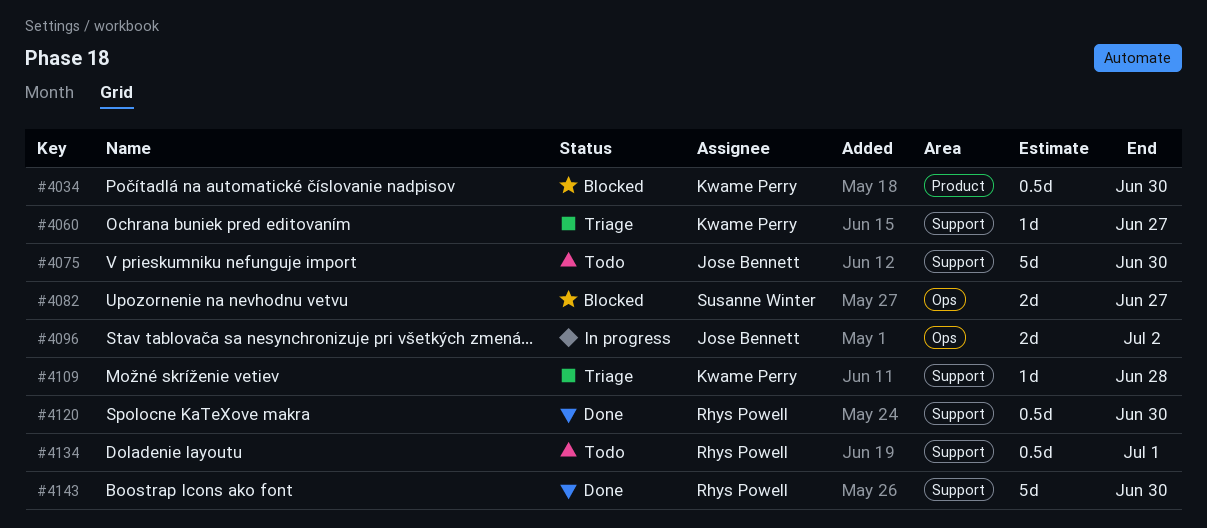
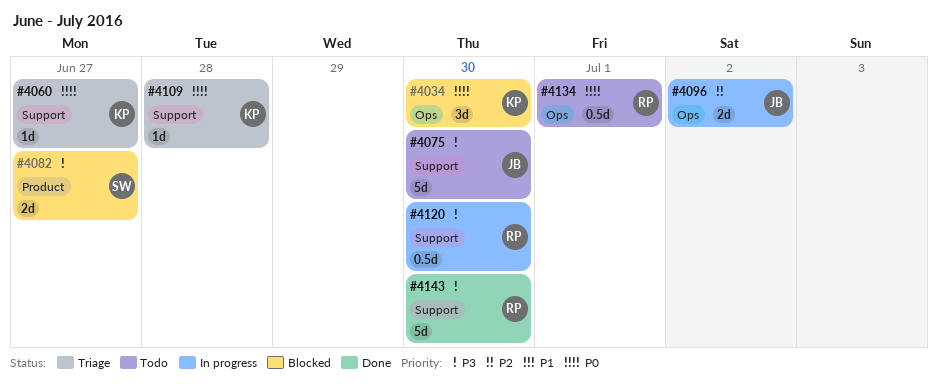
#4034, label: Product -> Ops
#4034, estimate: 0.5d -> 3d
#4082, label: Ops -> Product
#4120, status: Done -> In progress
#4134, label: Support -> Ops

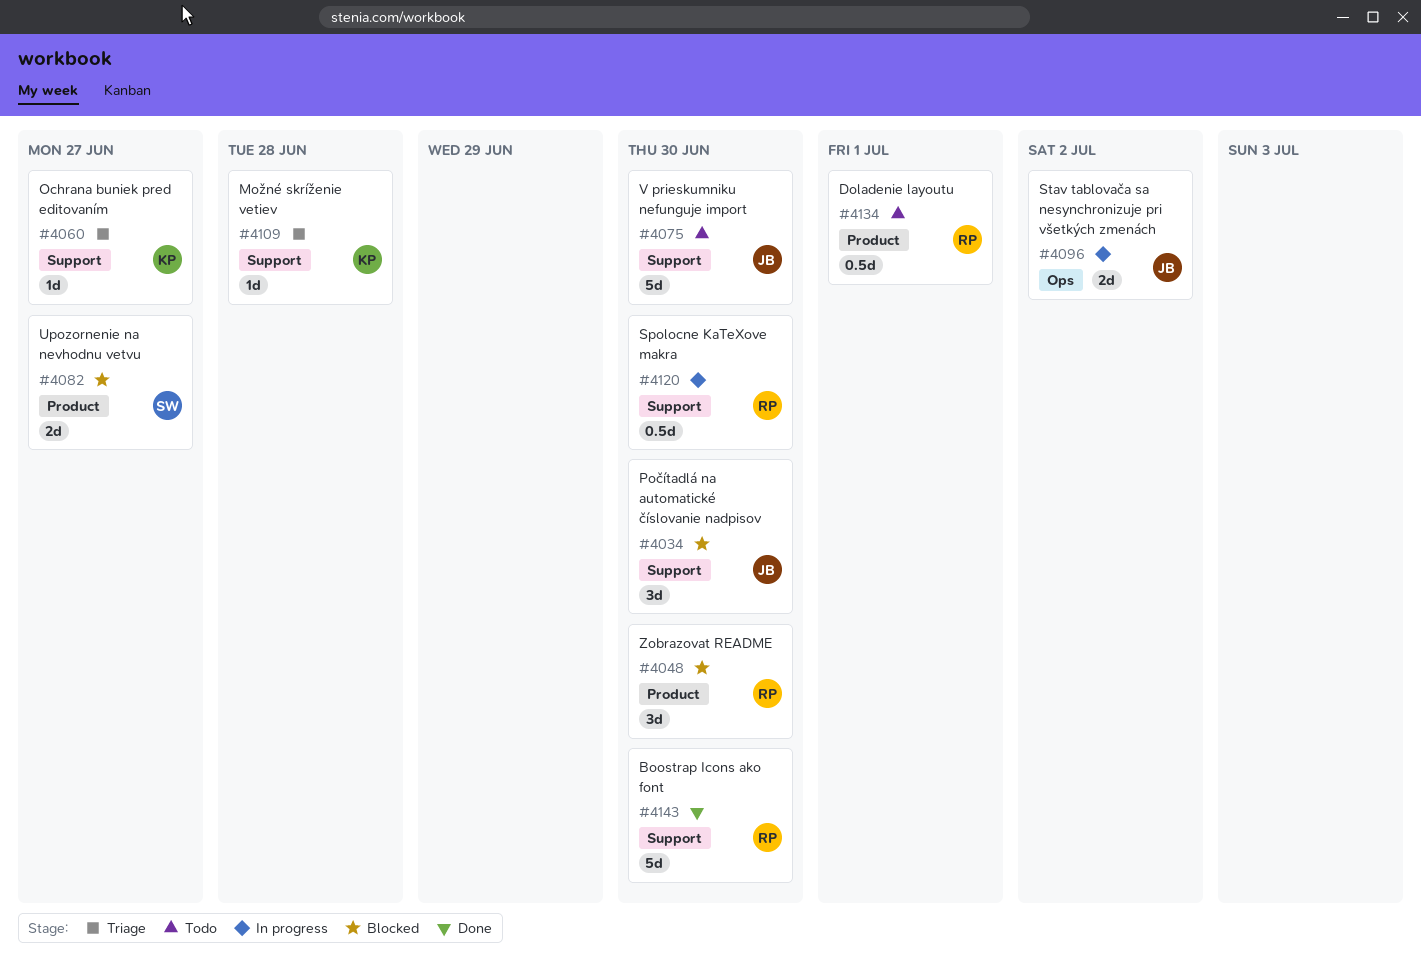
#4034, owner: KP -> JB
#4034, label: Ops -> Support
#4048: none -> present
#4134, label: Ops -> Product

